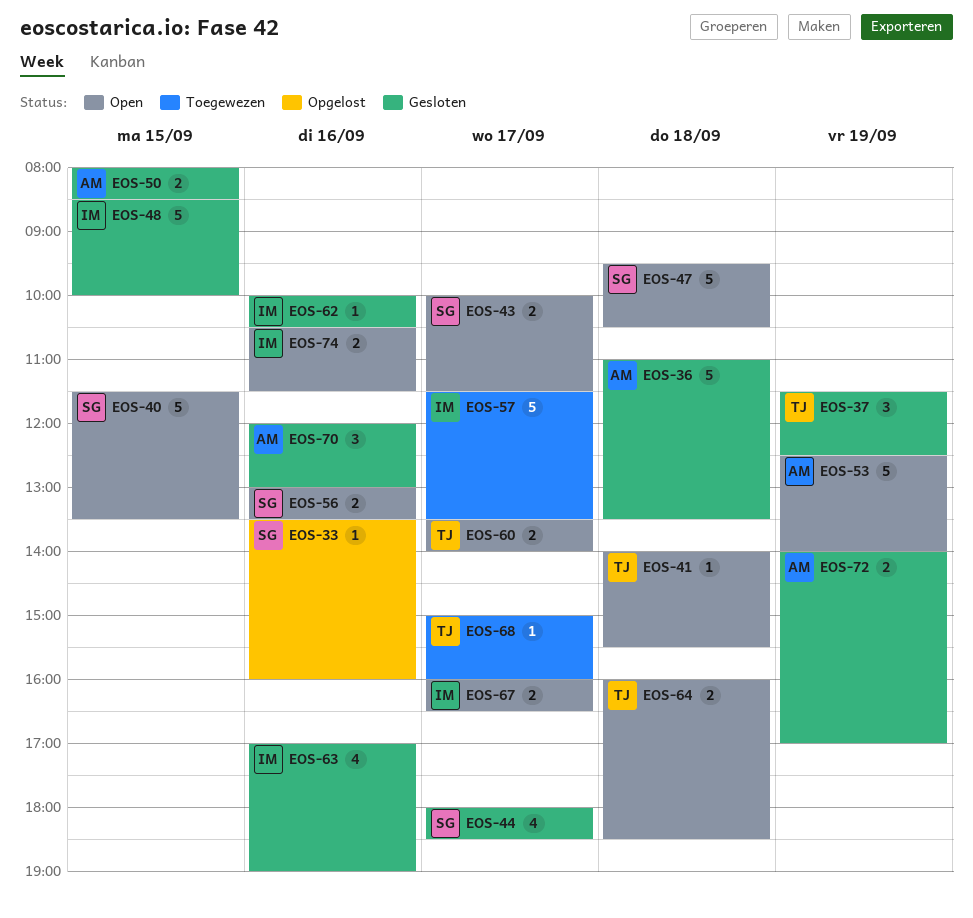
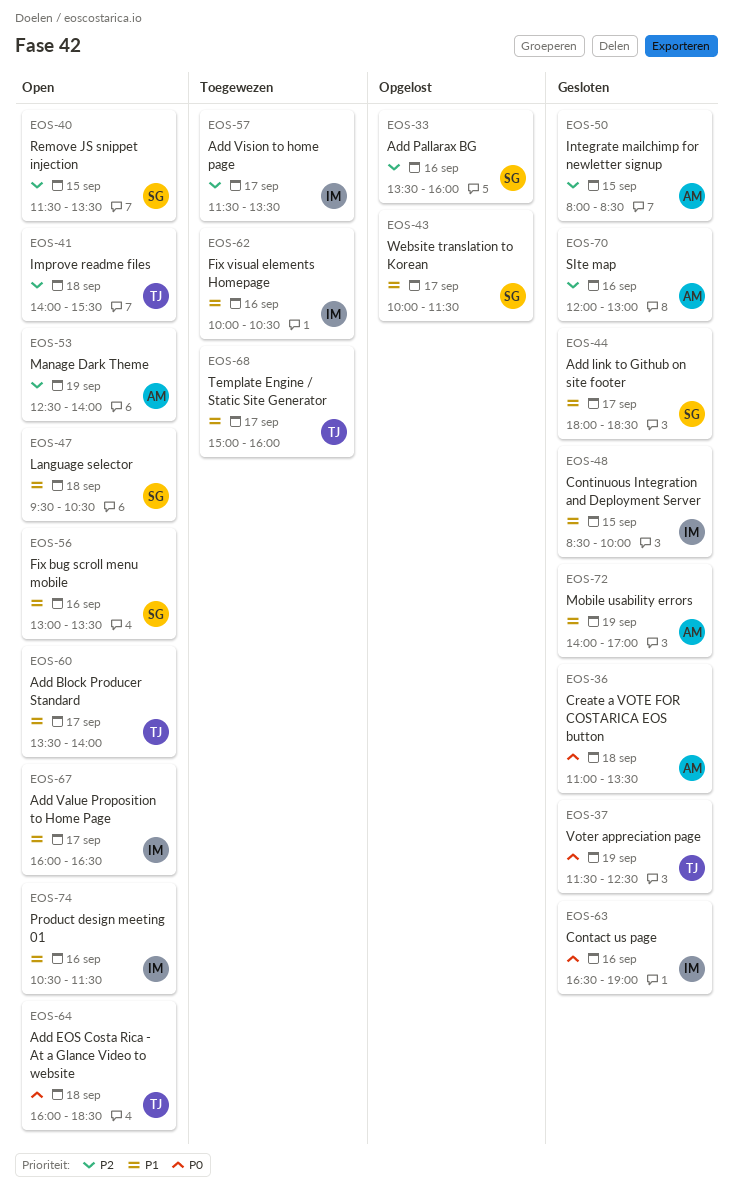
EOS-43, status: Open -> Opgelost
EOS-62, status: Gesloten -> Toegewezen
EOS-63, begins: 17:00 -> 16:30

